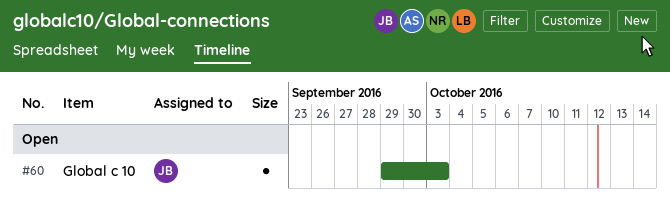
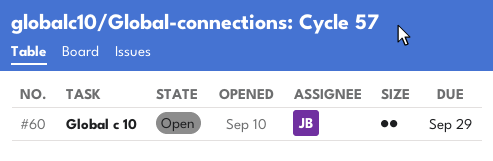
#60, estimate: 1 -> 2
#60, due: Oct 3 -> Sep 29

